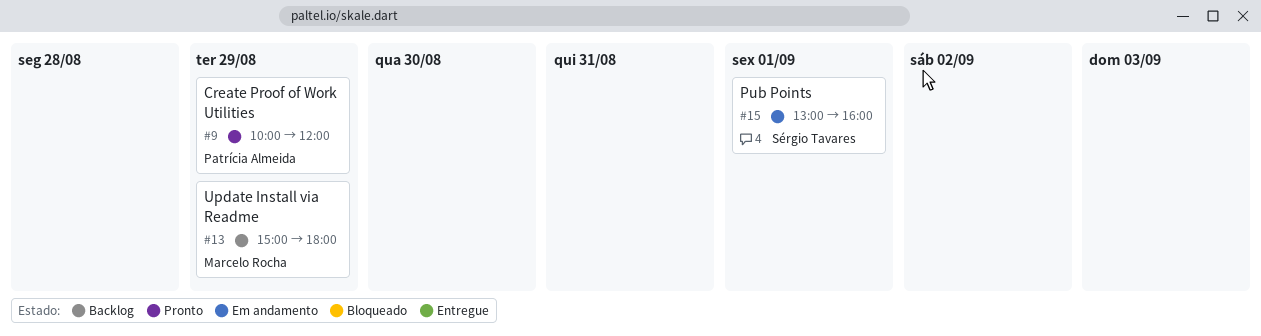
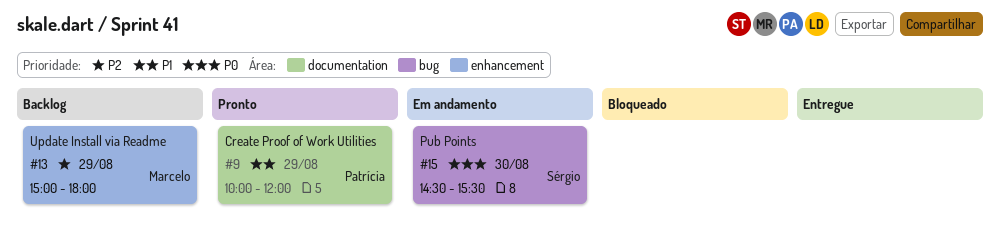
#15, day: Sep 1 -> Aug 30
#15, begins: 13:00 -> 14:30
#15, ends: 16:00 -> 15:30

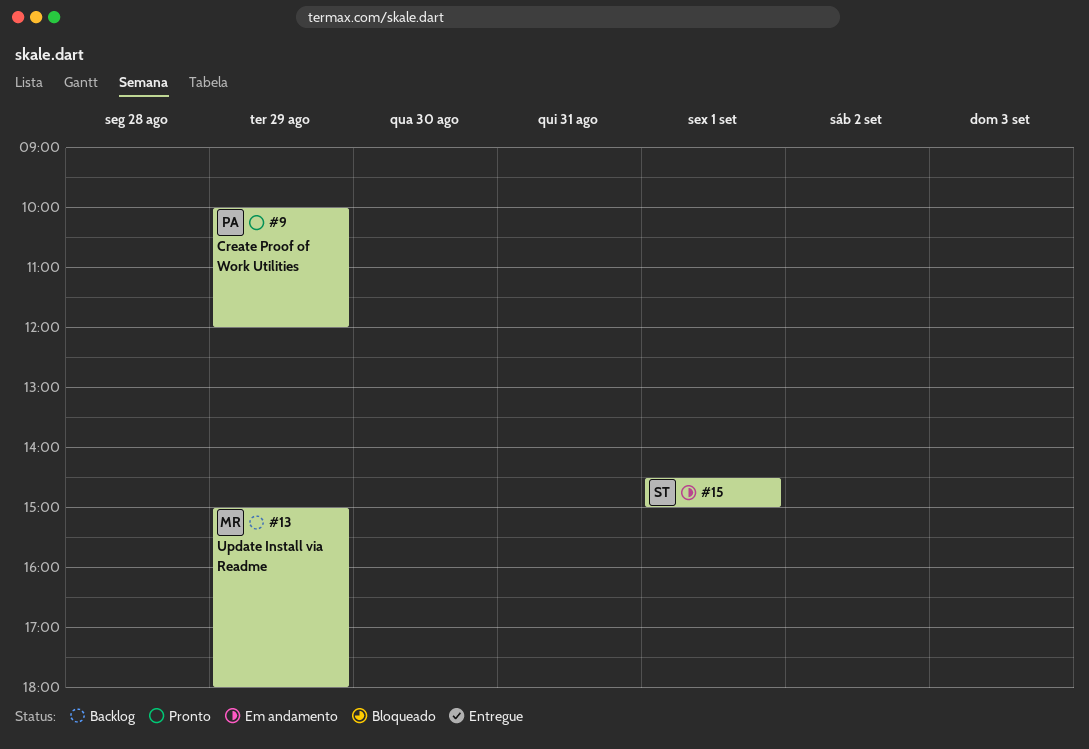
#15, day: Aug 30 -> Sep 1
#15, ends: 15:30 -> 15:00

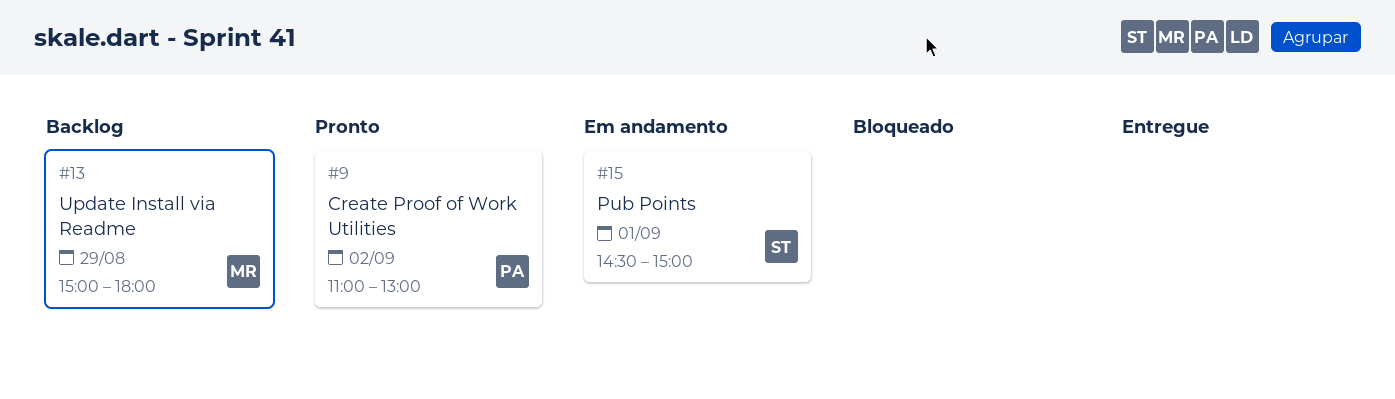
#9, day: Aug 29 -> Sep 2
#9, begins: 10:00 -> 11:00
#9, ends: 12:00 -> 13:00

